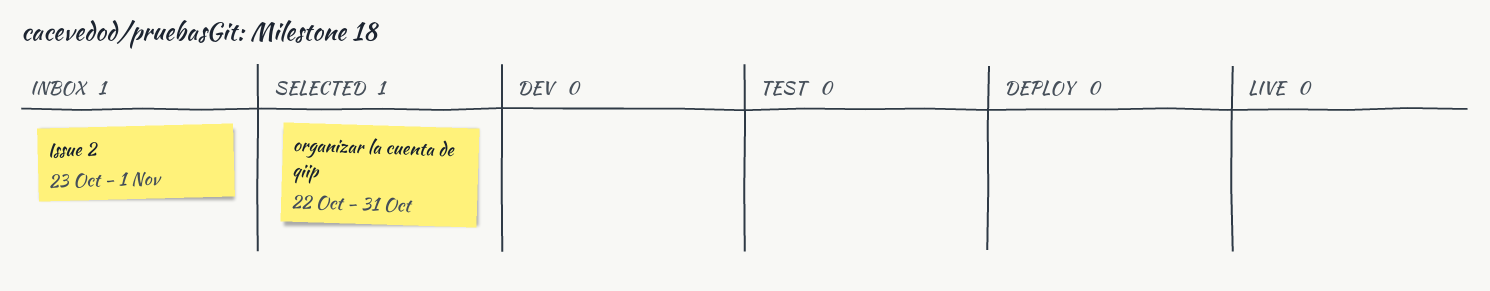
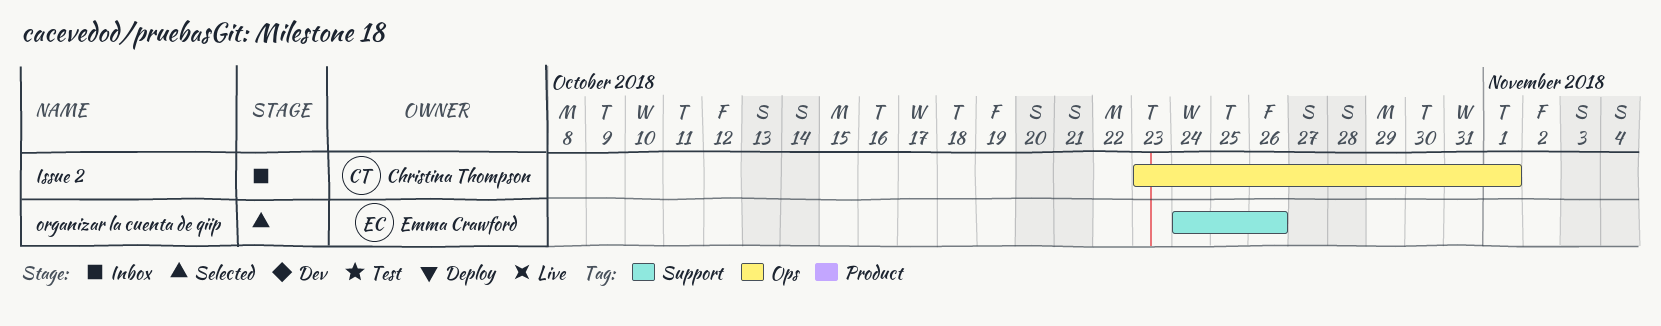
organizar la cuenta de qiip, start: Oct 22 -> Oct 24
organizar la cuenta de qiip, due: Oct 31 -> Oct 26

